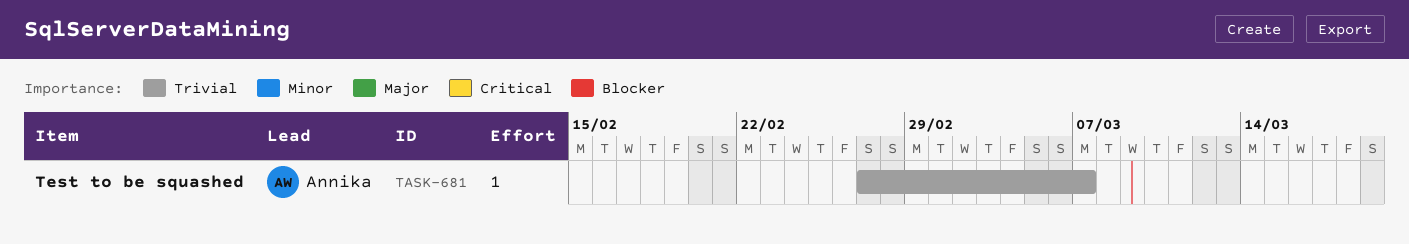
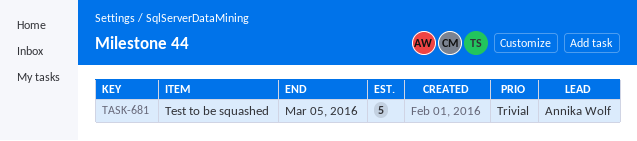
TASK-681, estimate: 1 -> 5
TASK-681, due: Mar 7 -> Mar 5

